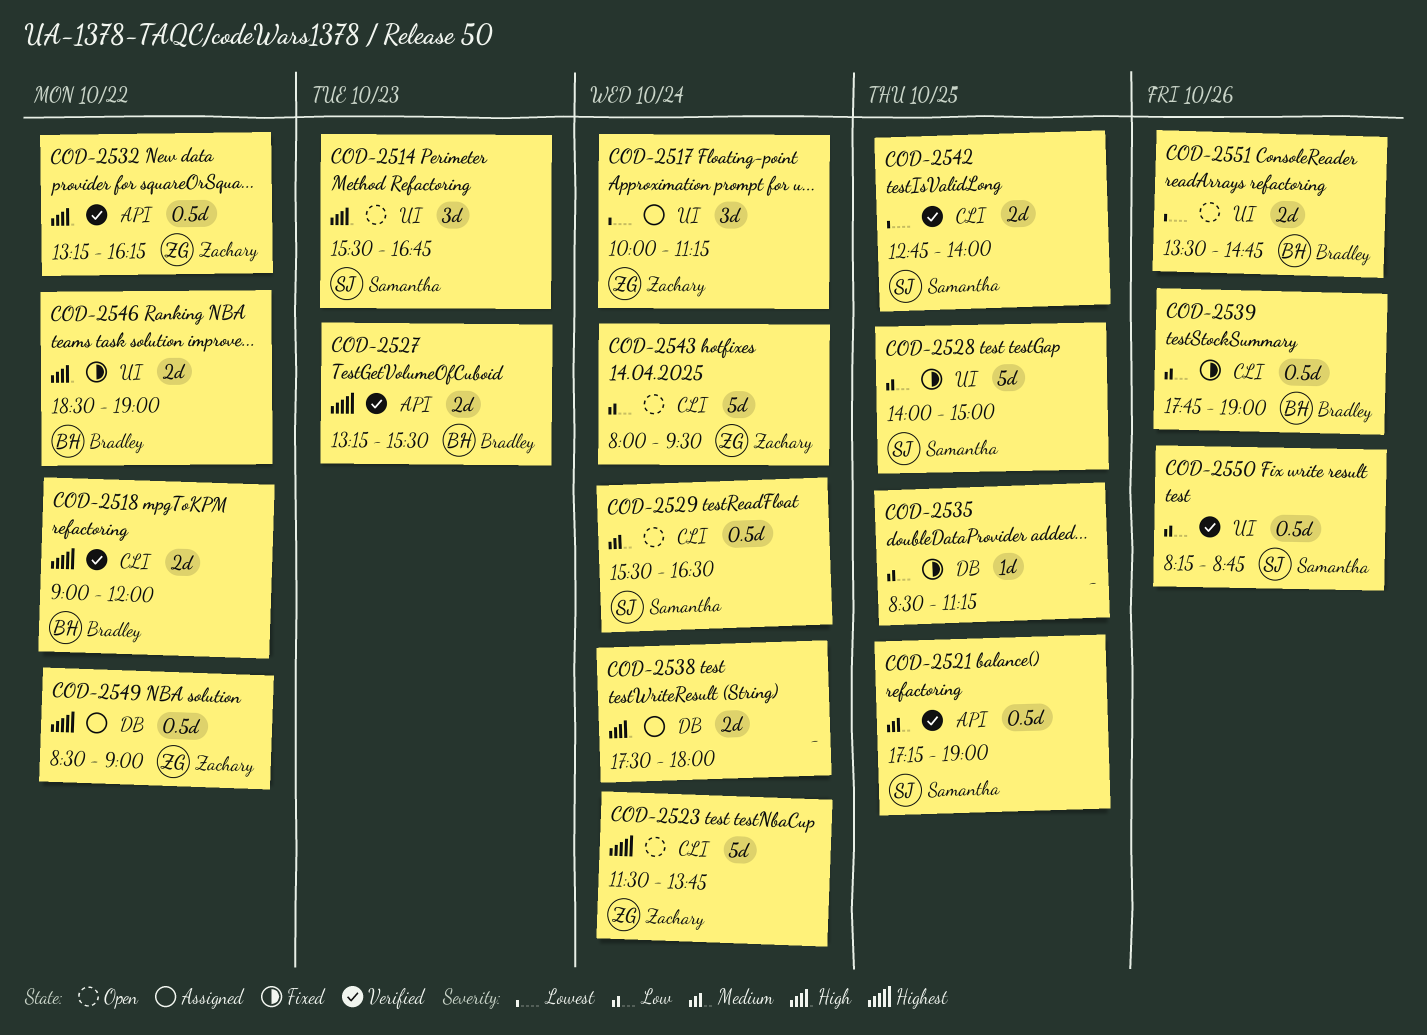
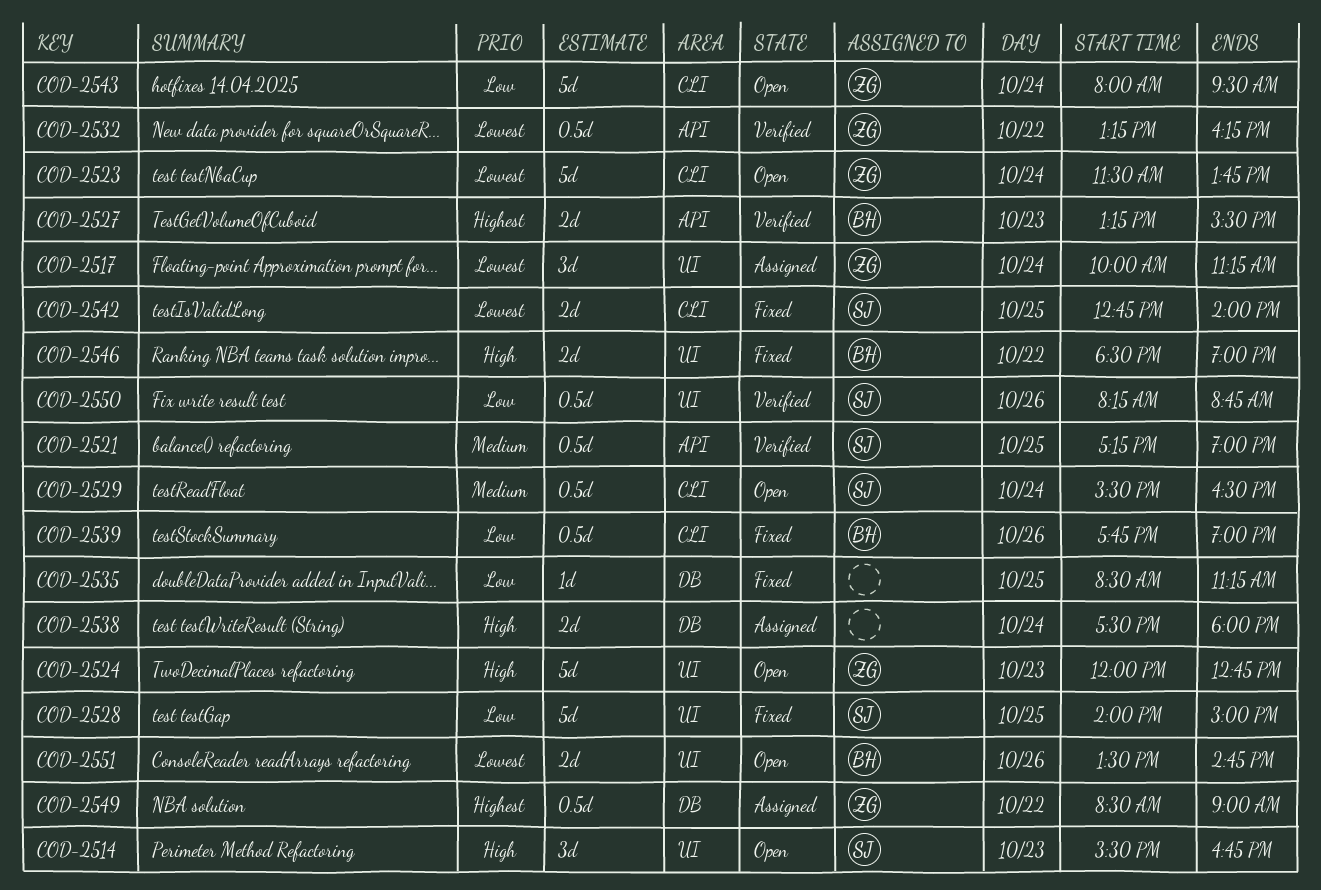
COD-2518: present -> none
COD-2523, priority: Highest -> Lowest
COD-2524: none -> present
COD-2532, priority: High -> Lowest
COD-2542, status: Verified -> Fixed

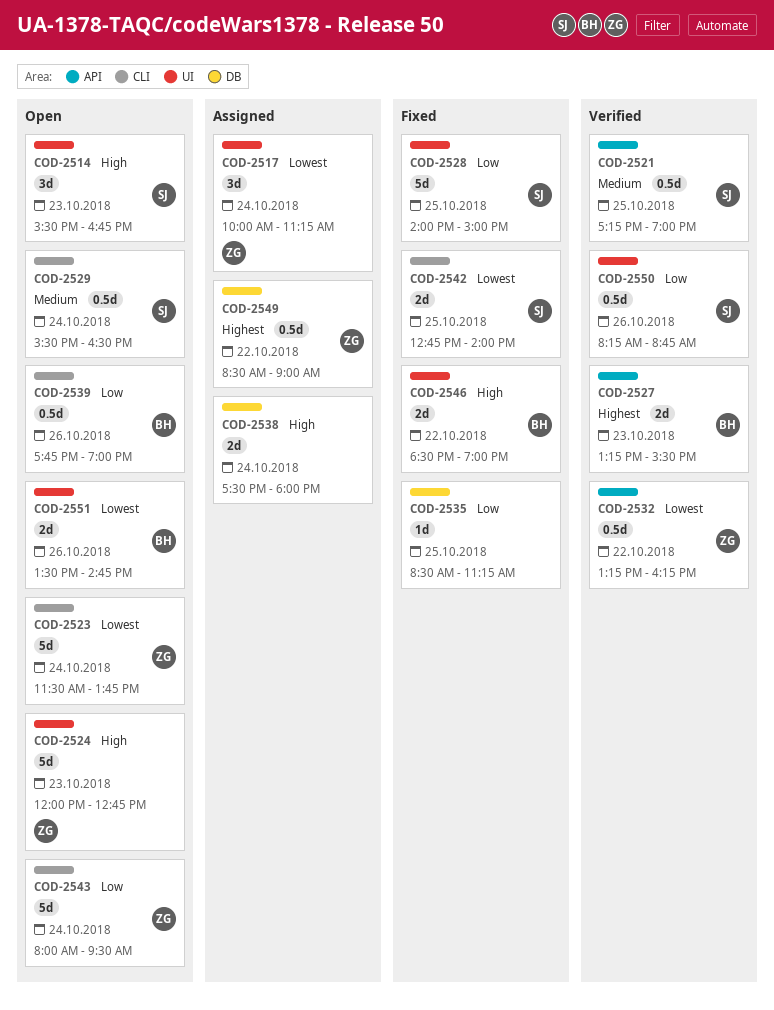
COD-2539, status: Fixed -> Open

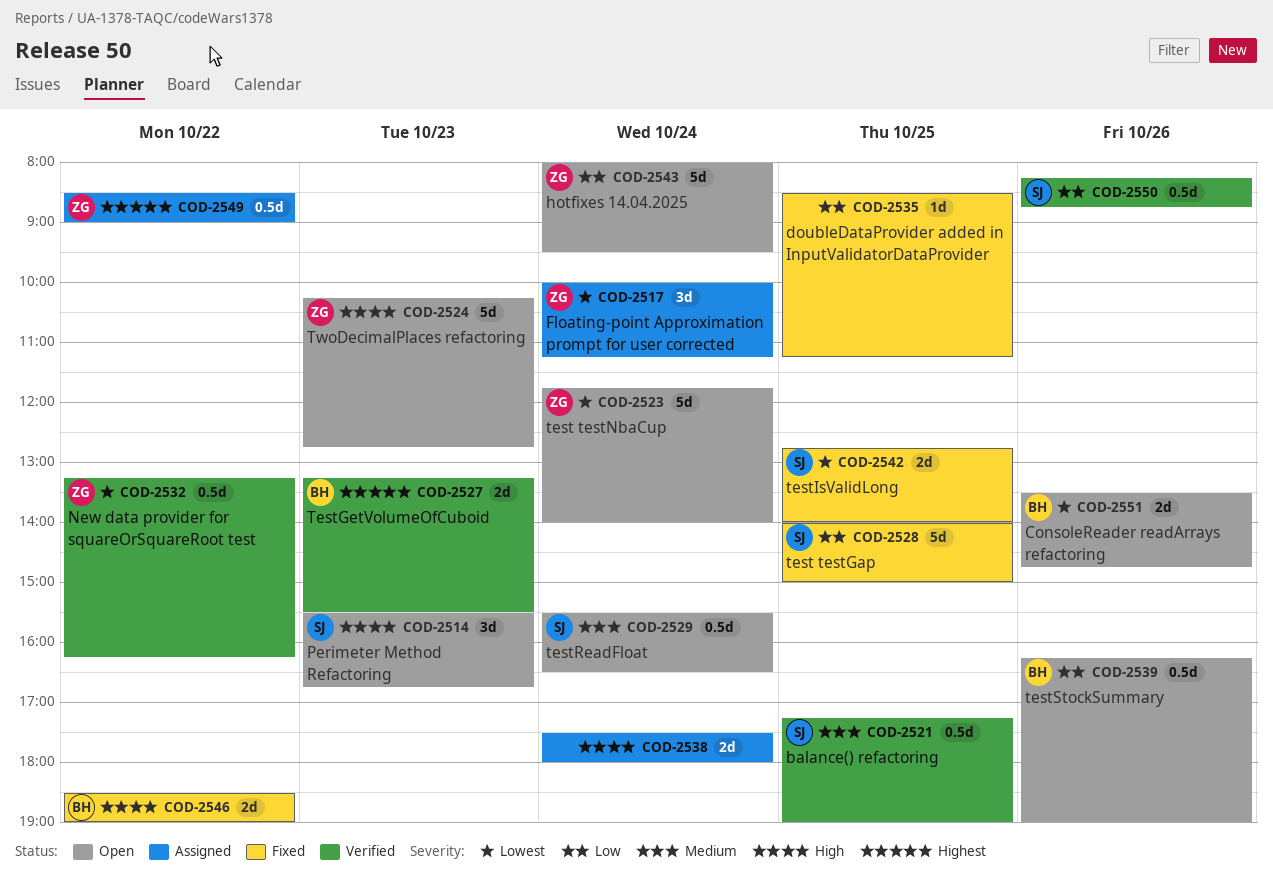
COD-2523, begins: 11:30 -> 11:45
COD-2523, ends: 13:45 -> 14:00
COD-2524, begins: 12:00 -> 10:15
COD-2539, begins: 17:45 -> 16:15

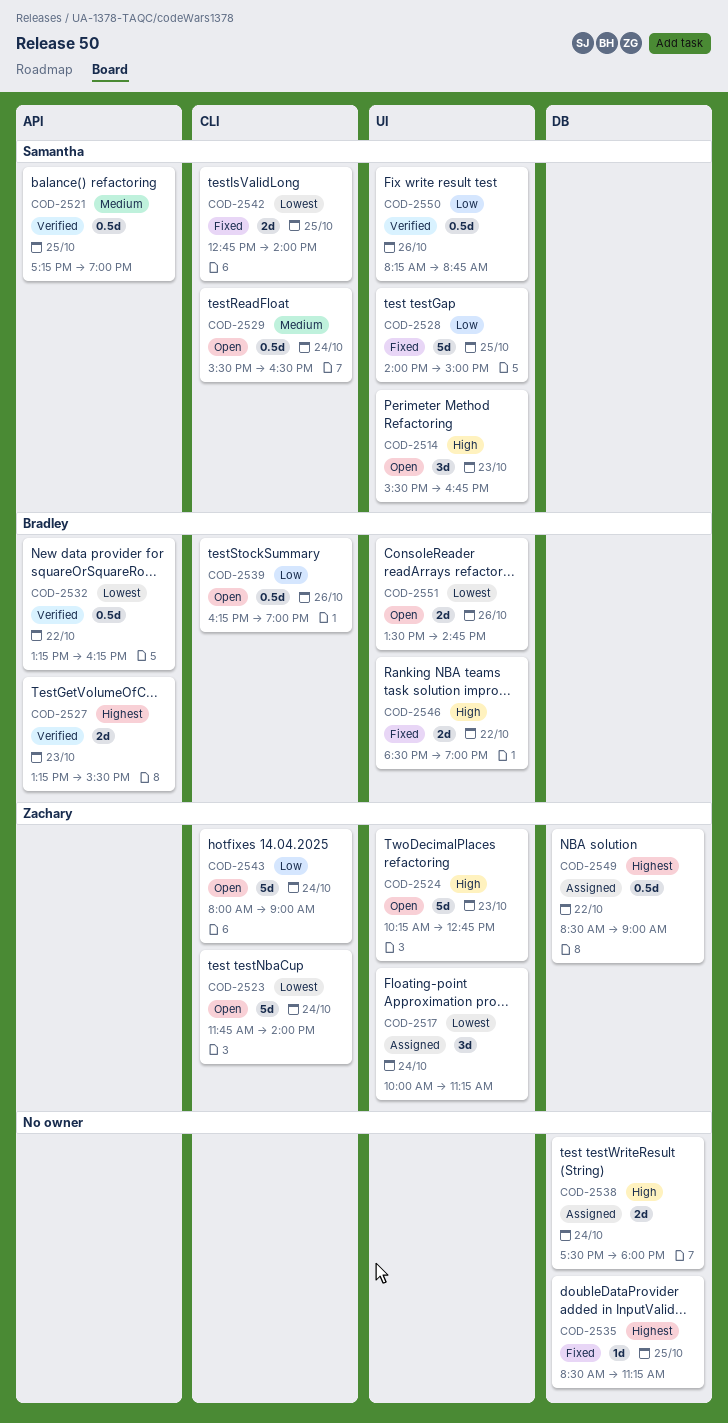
COD-2532, owner: Zachary -> Bradley
COD-2535, priority: Low -> Highest
COD-2543, ends: 09:30 -> 09:00

